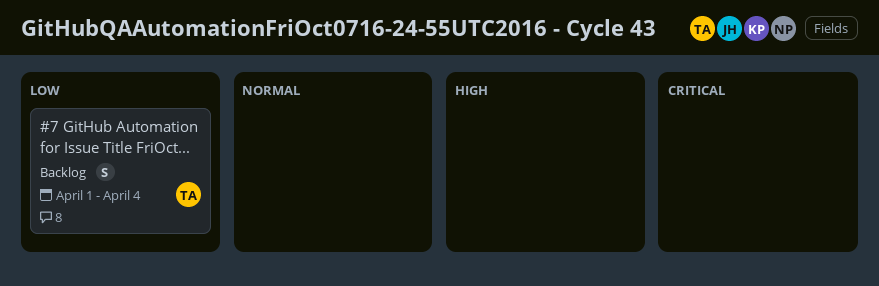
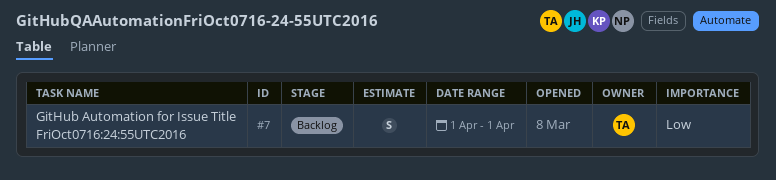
#7, due: Apr 4 -> Apr 1

